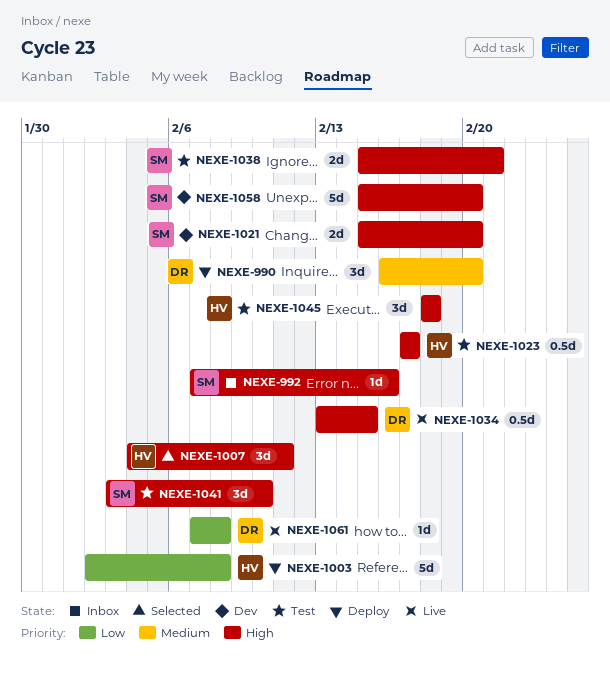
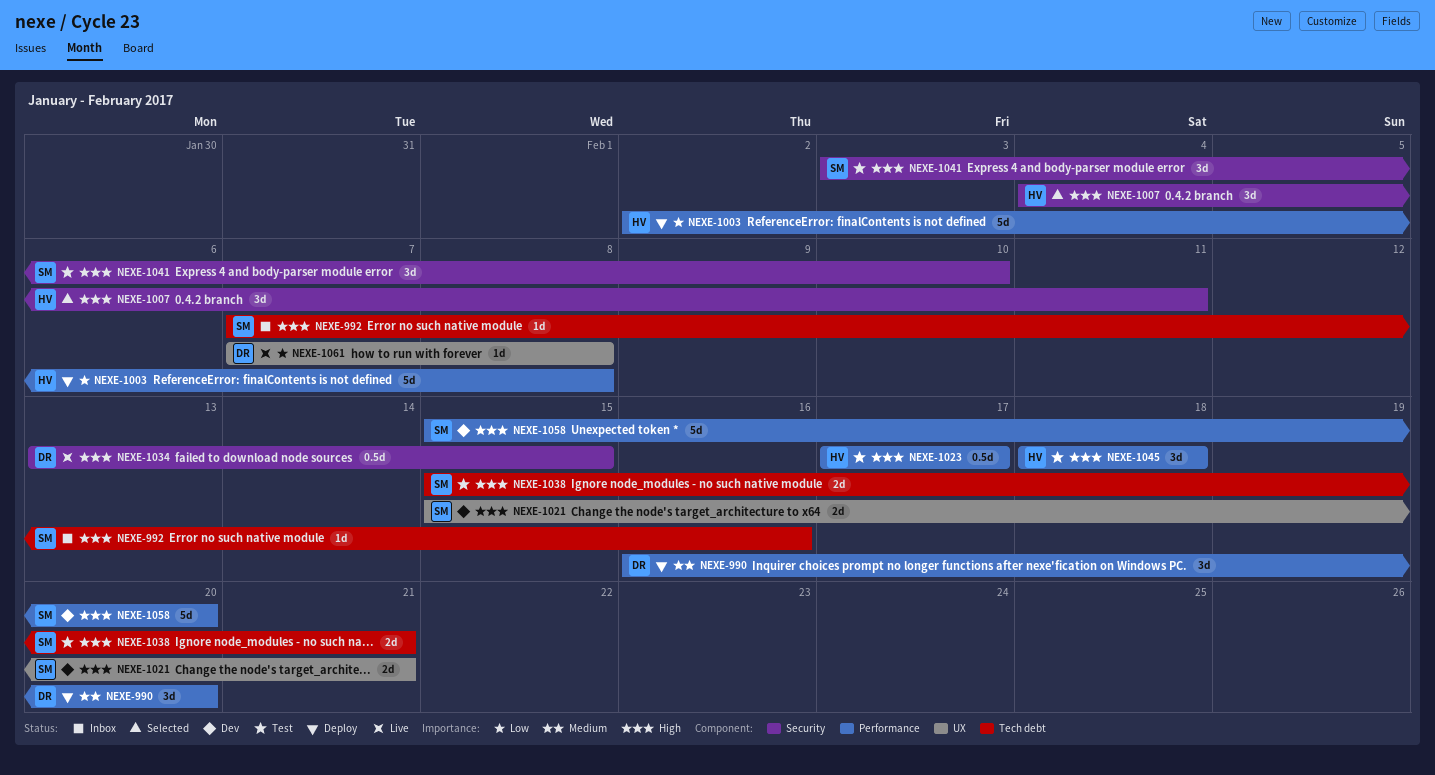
NEXE-1021, due: Feb 20 -> Feb 21

